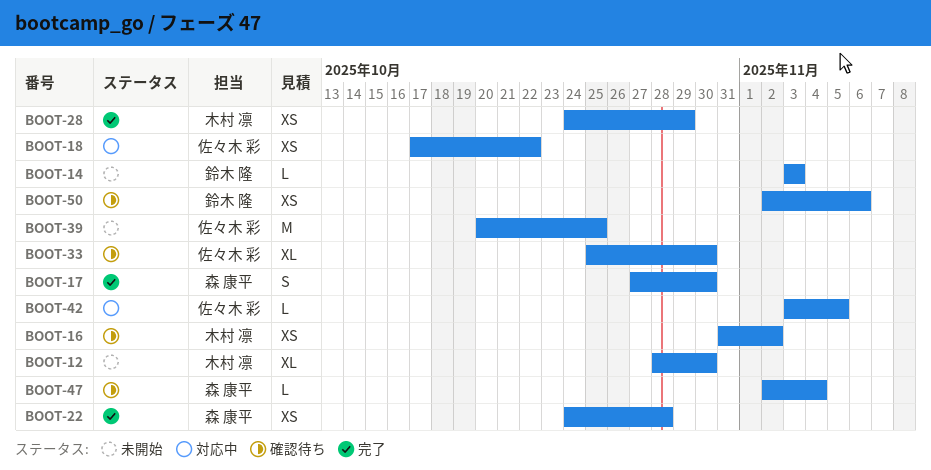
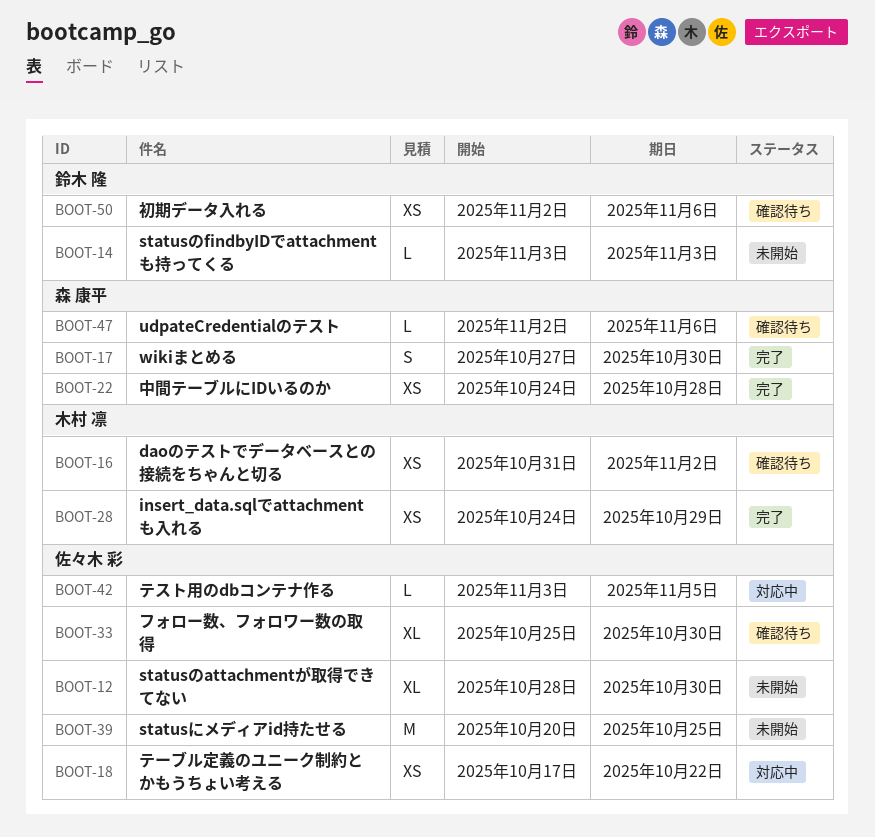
BOOT-12, owner: 木村 凛 -> 佐々木 彩
BOOT-47, due: Nov 4 -> Nov 6

